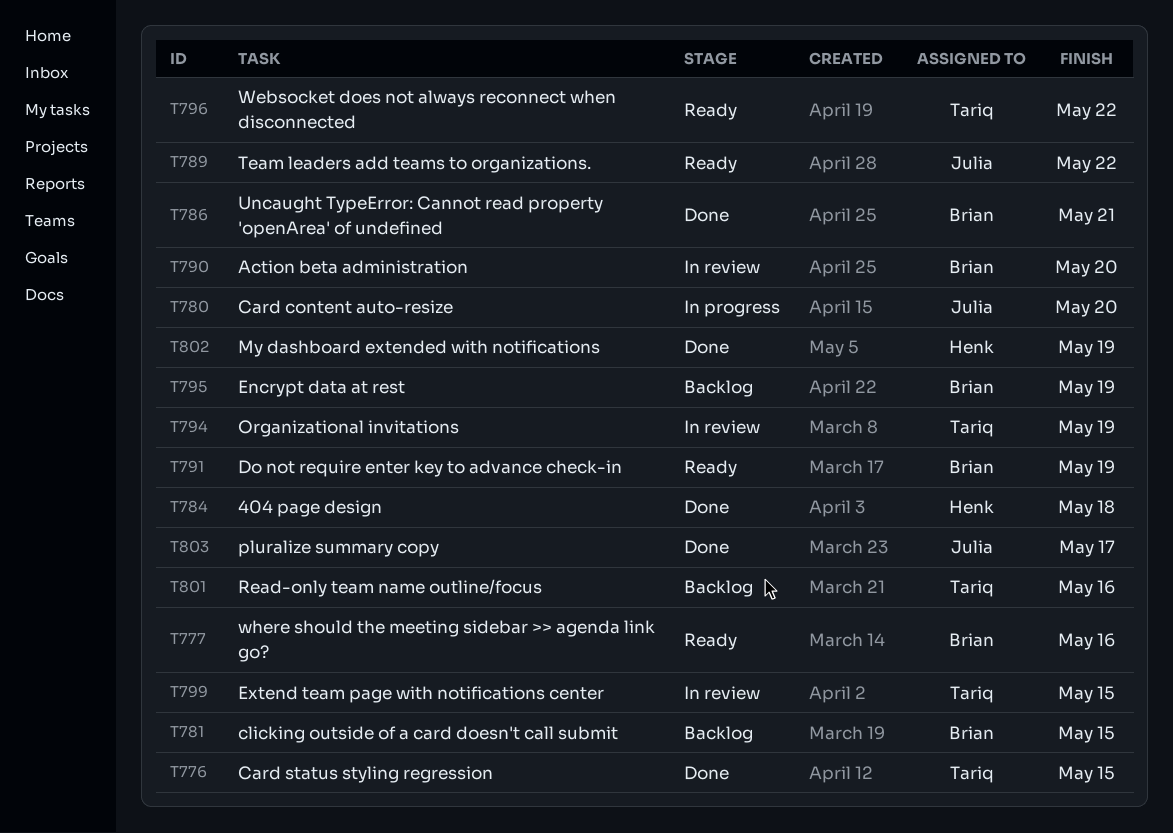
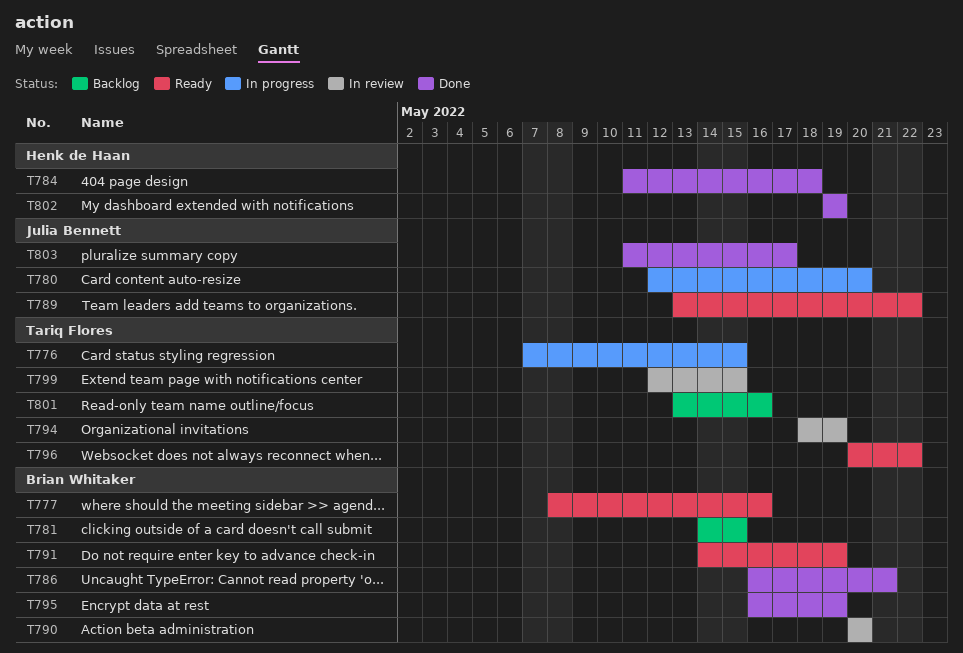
T776, status: Done -> In progress
T795, status: Backlog -> Done

